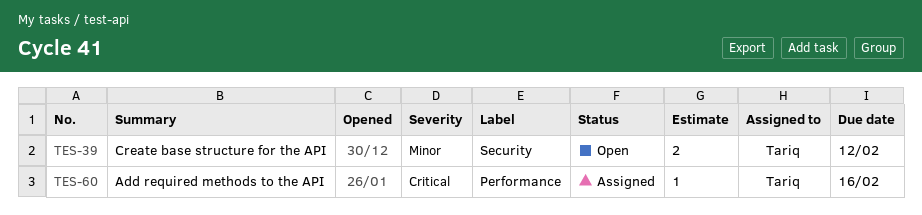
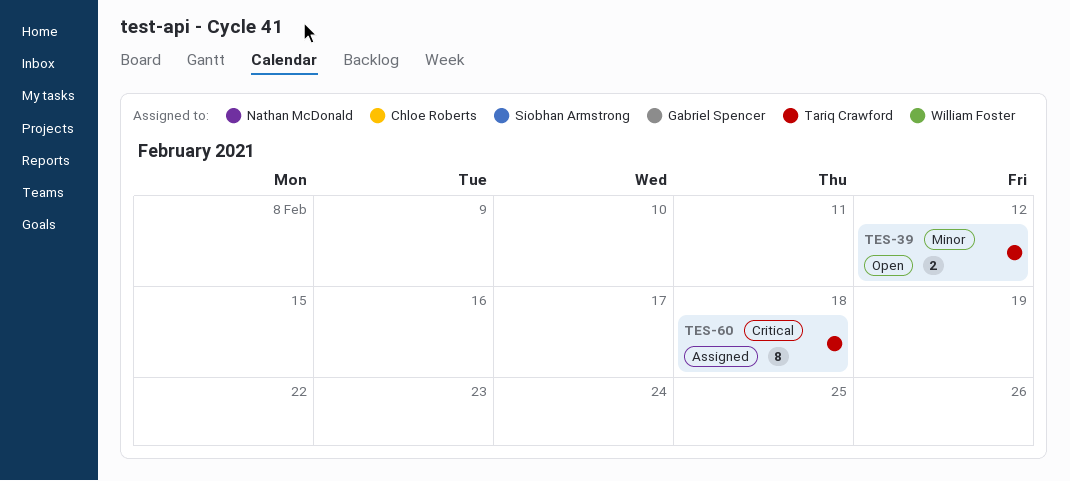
TES-60, estimate: 1 -> 8
TES-60, due: Feb 16 -> Feb 18

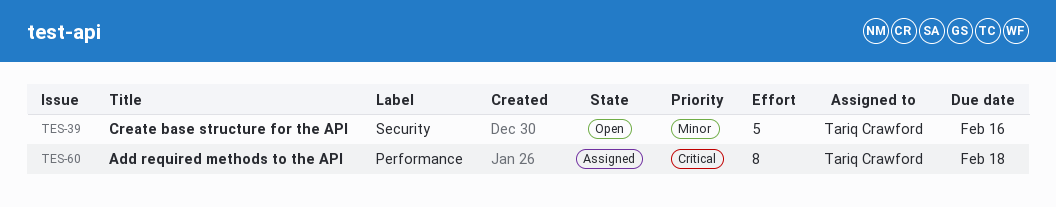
TES-39, estimate: 2 -> 5
TES-39, due: Feb 12 -> Feb 16

